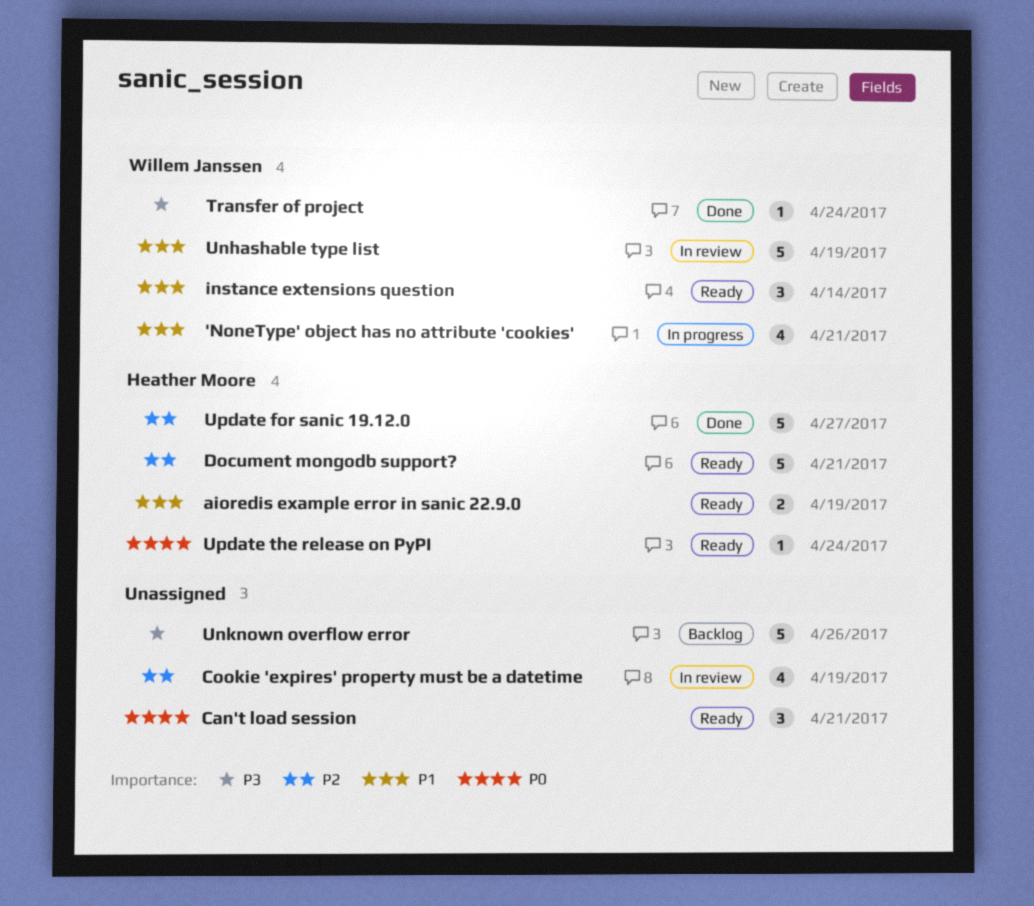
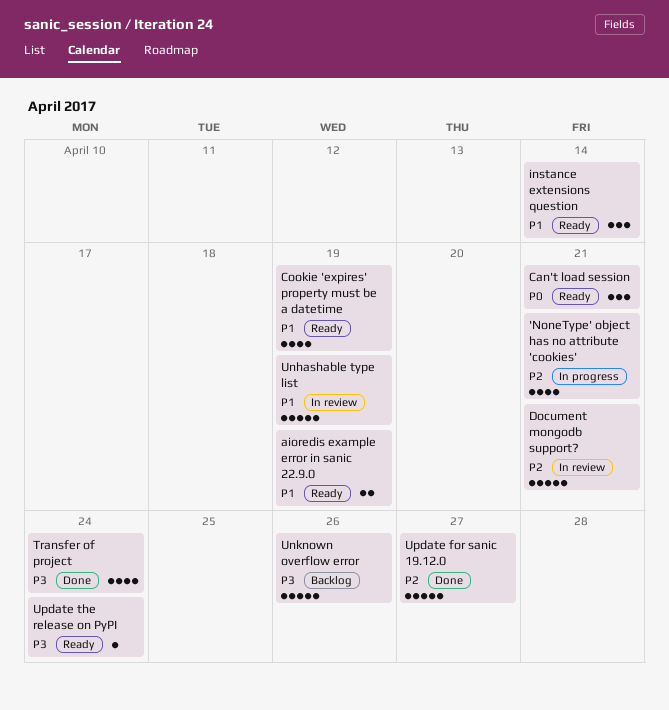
'NoneType' object has no attribute 'cookies', priority: P1 -> P2
Cookie 'expires' property must be a datetime, status: In review -> Ready
Cookie 'expires' property must be a datetime, priority: P2 -> P1
Document mongodb support?, status: Ready -> In review
Transfer of project, estimate: 1 -> 4
Update the release on PyPI, priority: P0 -> P3

